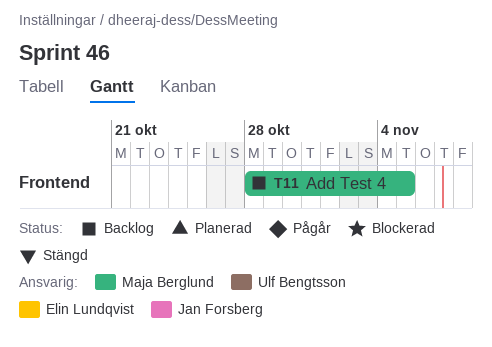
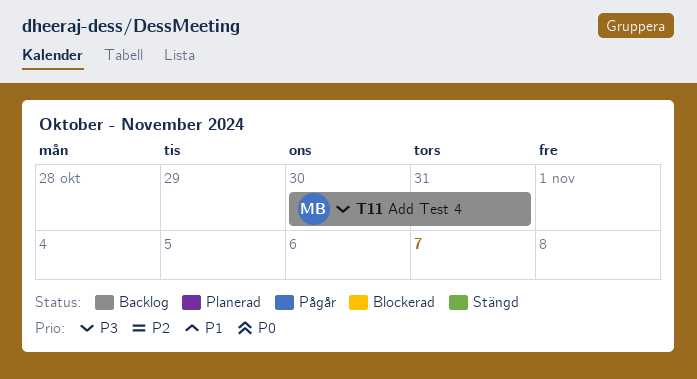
T11, start: Oct 28 -> Oct 30
T11, due: Nov 5 -> Oct 31

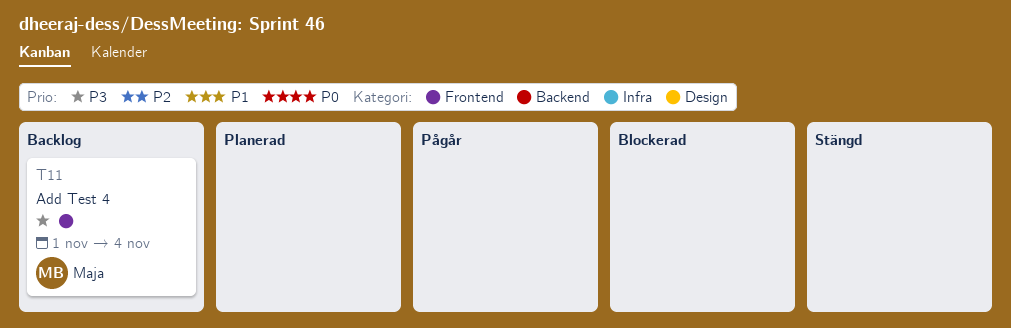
T11, start: Oct 30 -> Nov 1
T11, due: Oct 31 -> Nov 4

